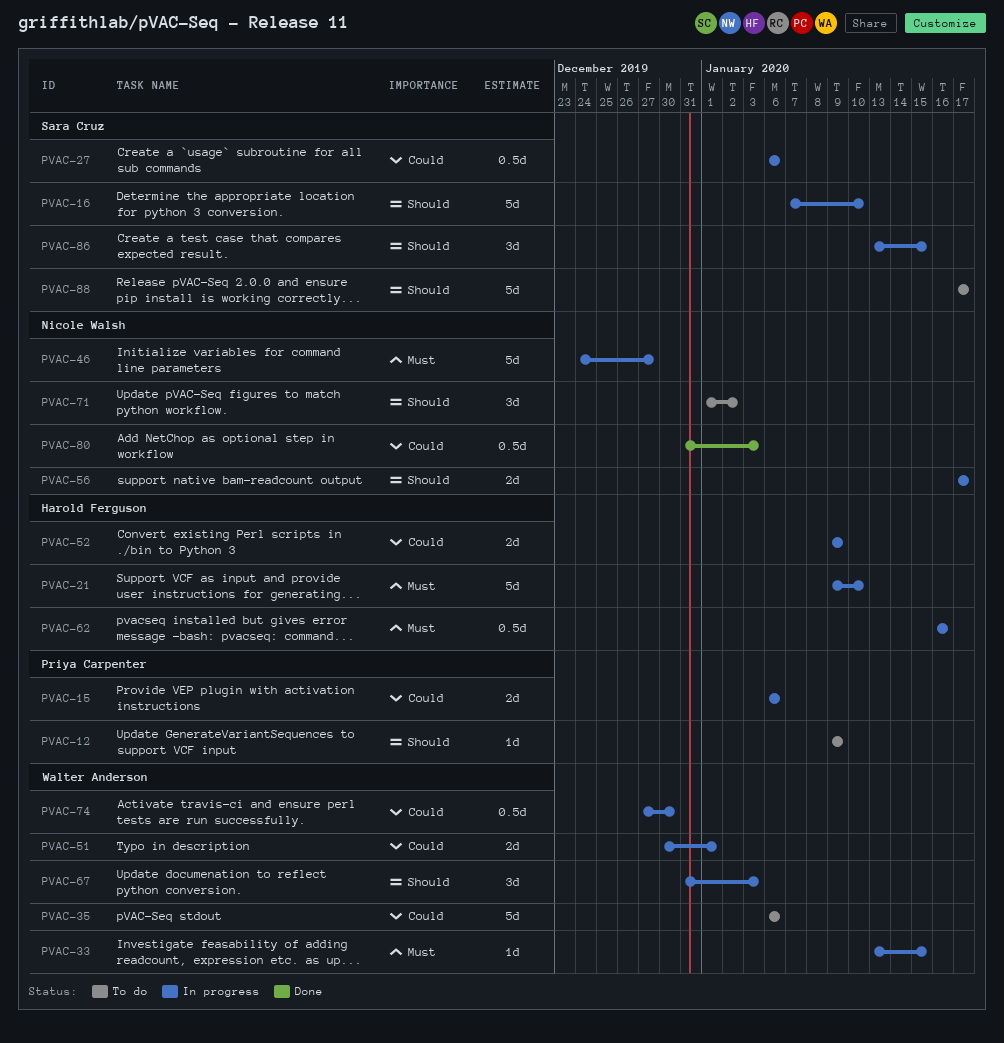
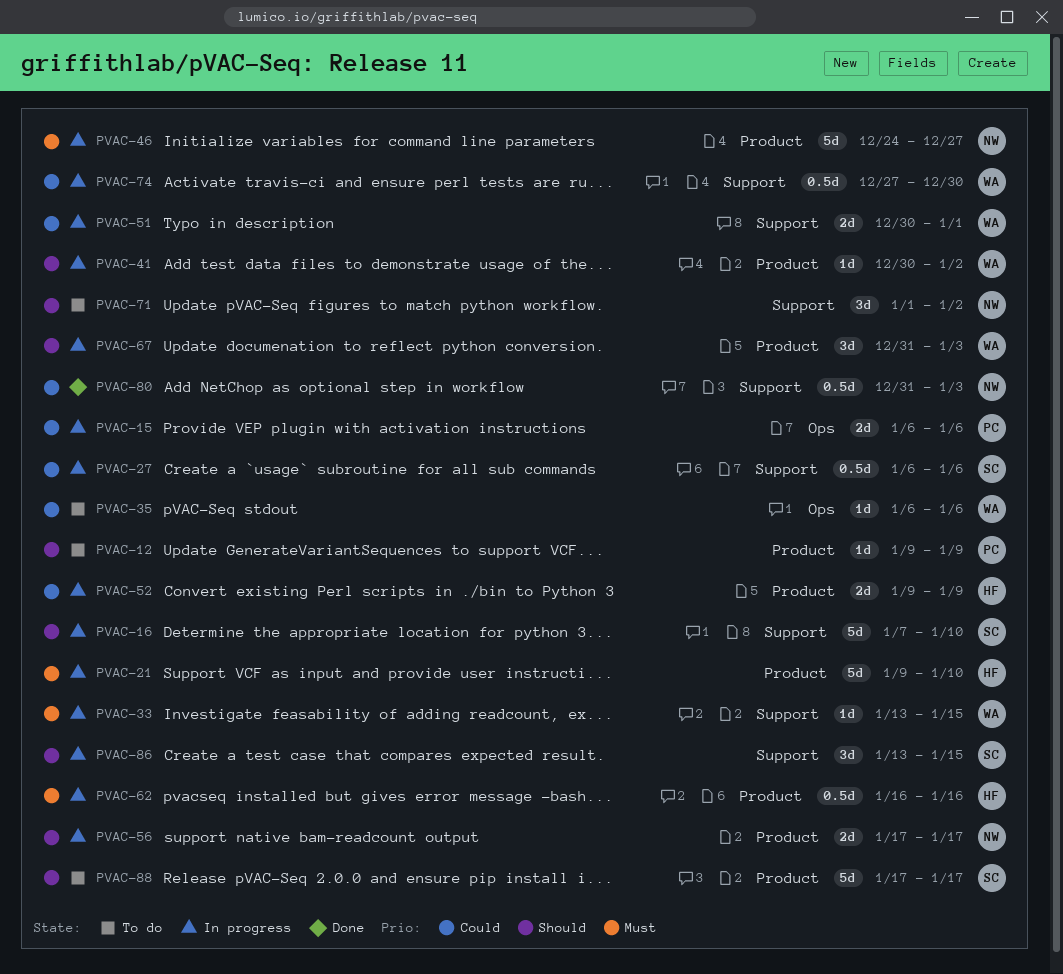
PVAC-35, estimate: 5d -> 1d
PVAC-41: none -> present

